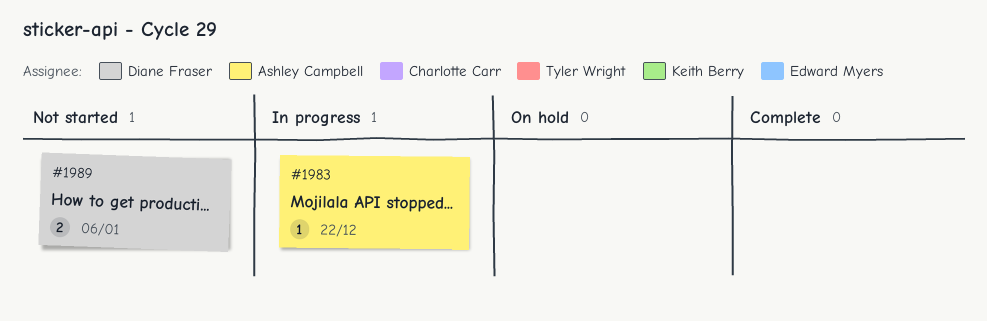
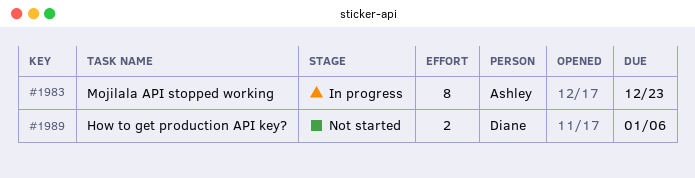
#1983, estimate: 1 -> 8
#1983, due: Dec 22 -> Dec 23

